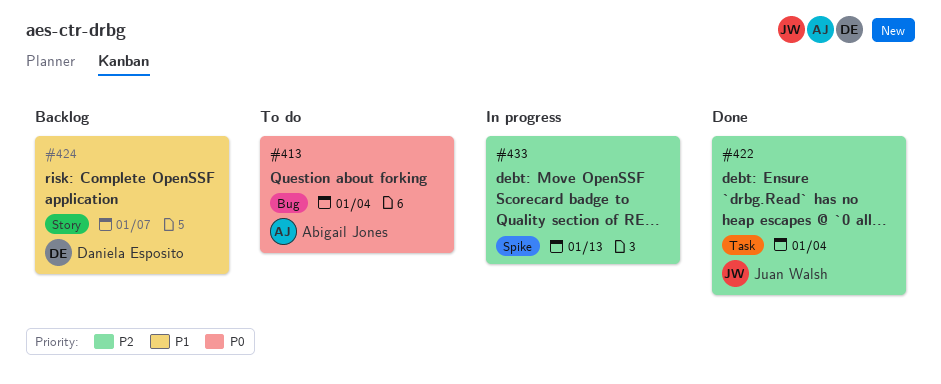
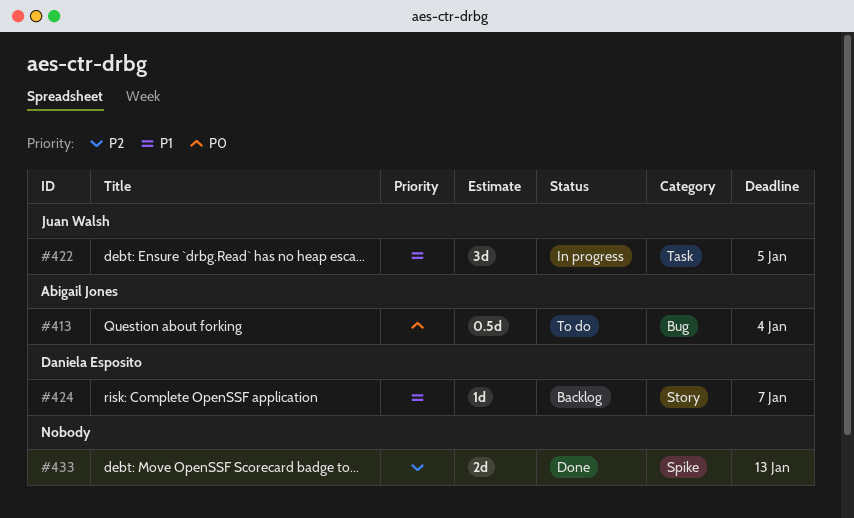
#422, status: Done -> In progress
#422, priority: P2 -> P1
#422, due: Jan 4 -> Jan 5
#433, status: In progress -> Done

